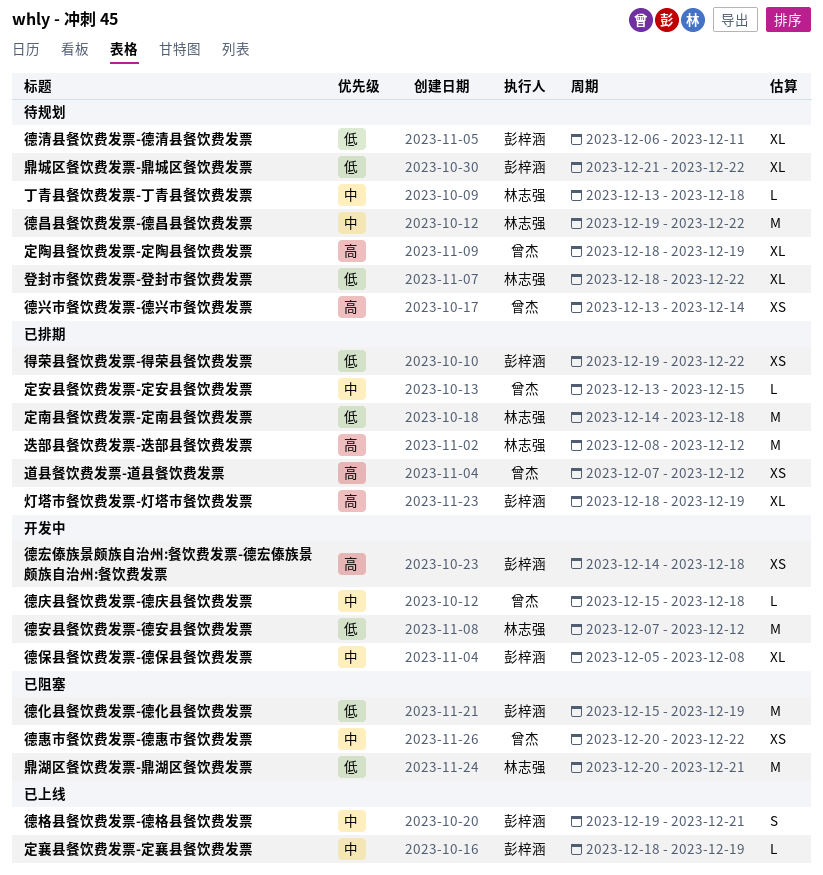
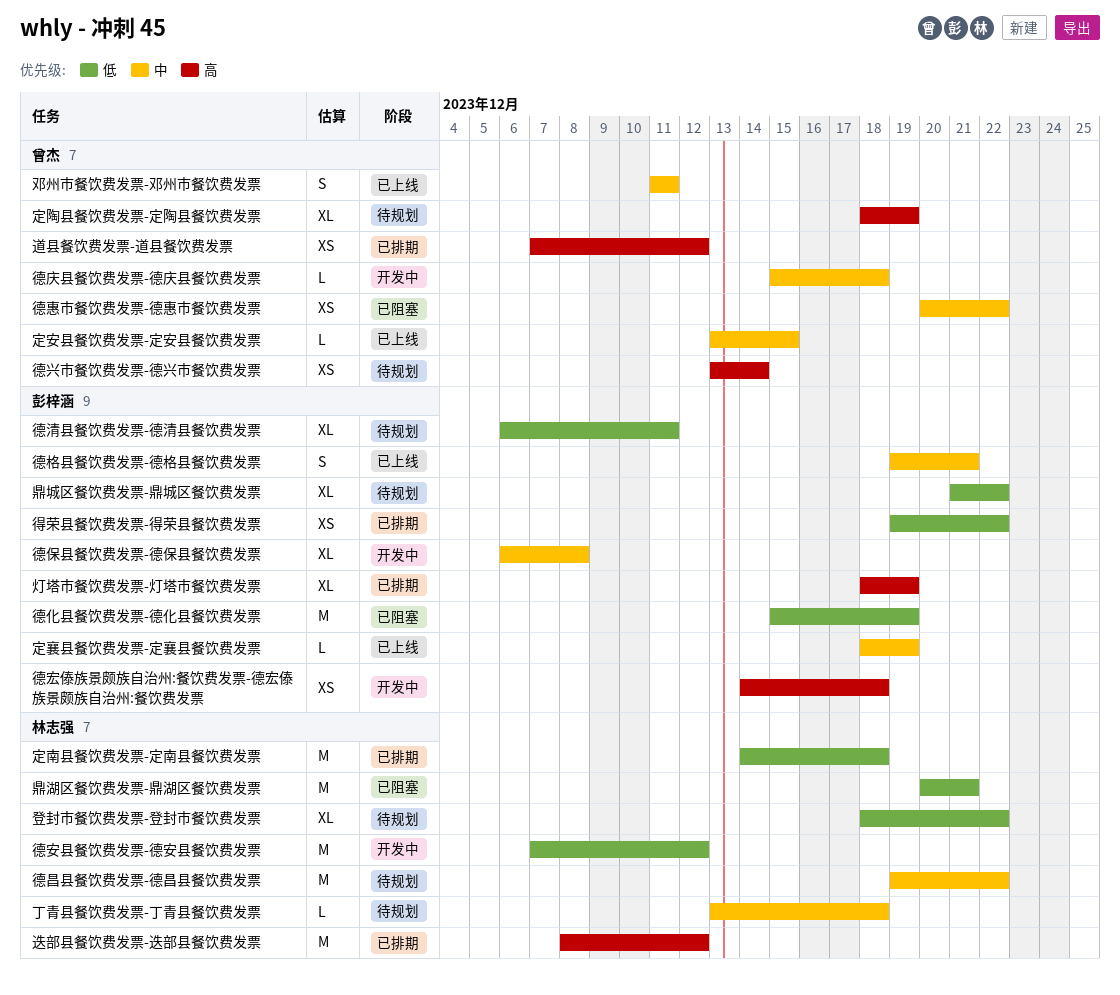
定安县餐饮费发票-定安县餐饮费发票, status: 已排期 -> 已上线
德保县餐饮费发票-德保县餐饮费发票, start: Dec 5 -> Dec 6
邓州市餐饮费发票-邓州市餐饮费发票: none -> present

